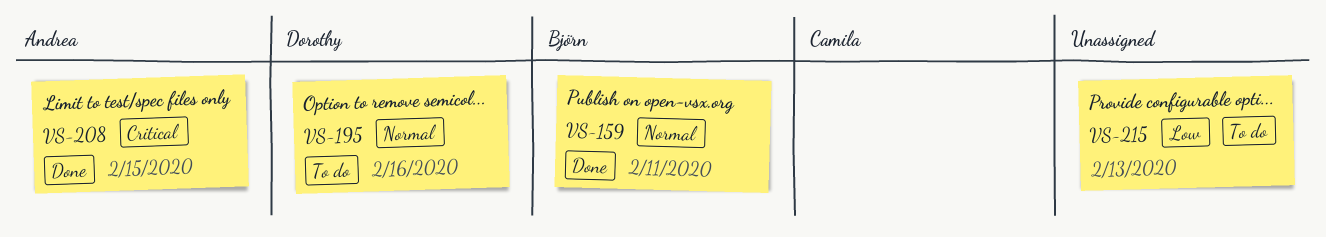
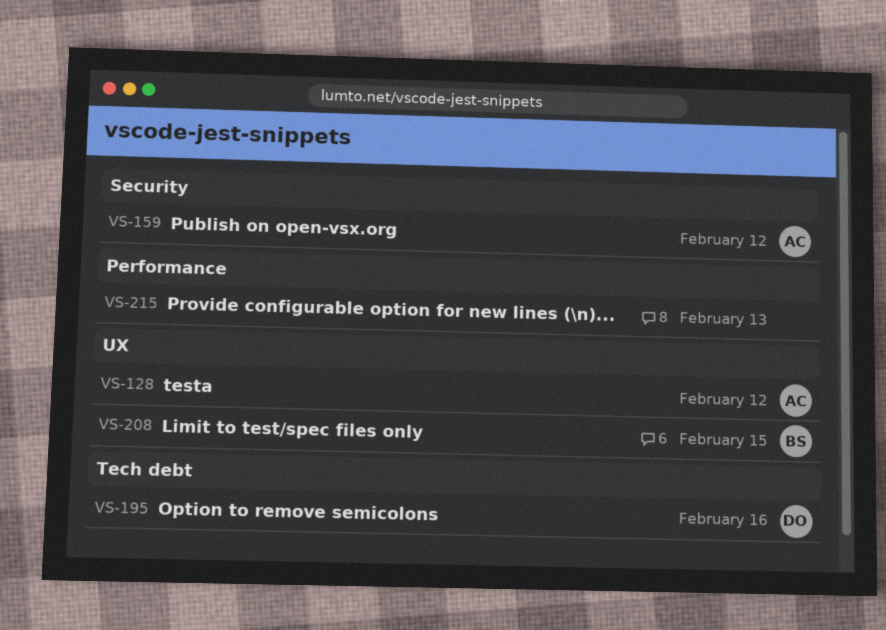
VS-128: none -> present
VS-159, owner: Björn -> Andrea
VS-159, due: Feb 11 -> Feb 12
VS-208, owner: Andrea -> Björn

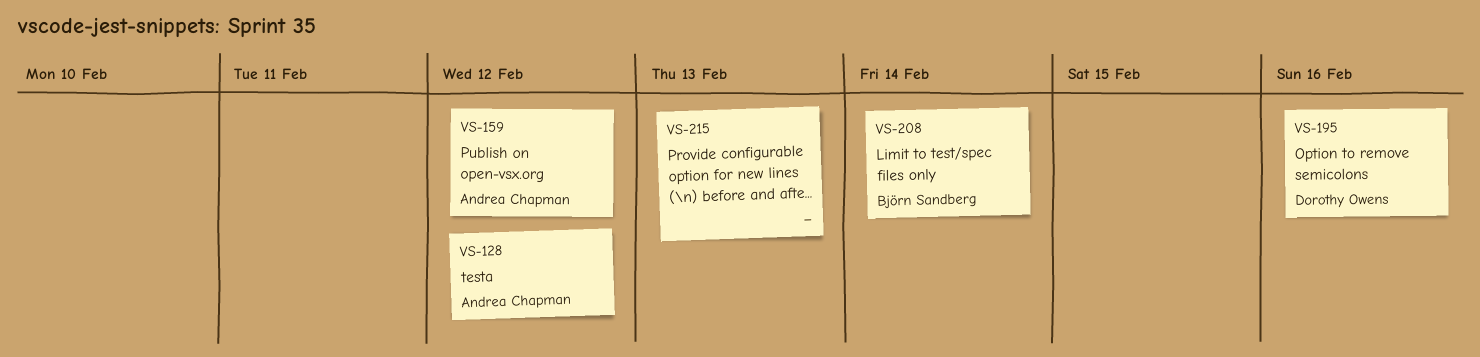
VS-208, due: Feb 15 -> Feb 14

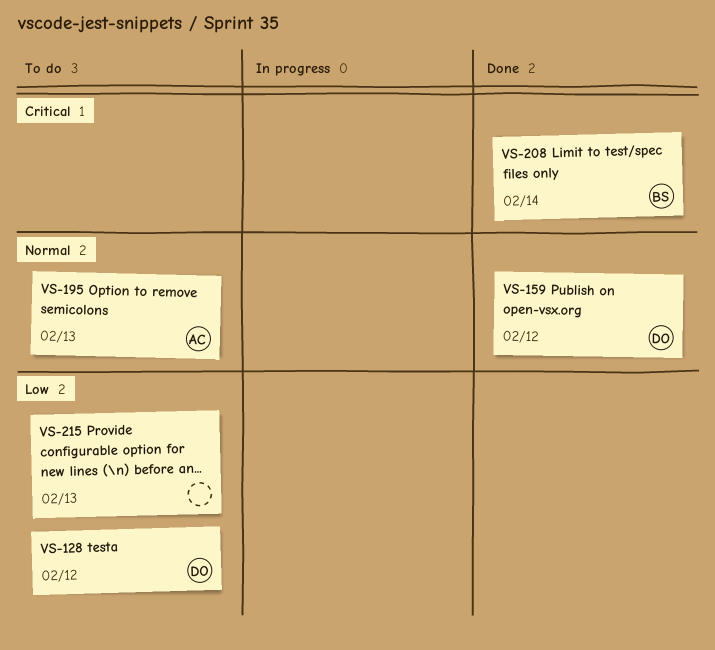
VS-128, owner: Andrea Chapman -> Dorothy Owens
VS-159, owner: Andrea Chapman -> Dorothy Owens
VS-195, owner: Dorothy Owens -> Andrea Chapman
VS-195, due: Feb 16 -> Feb 13

